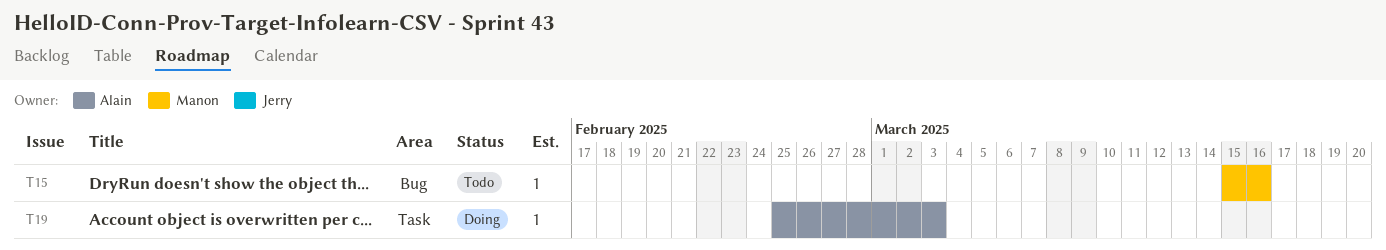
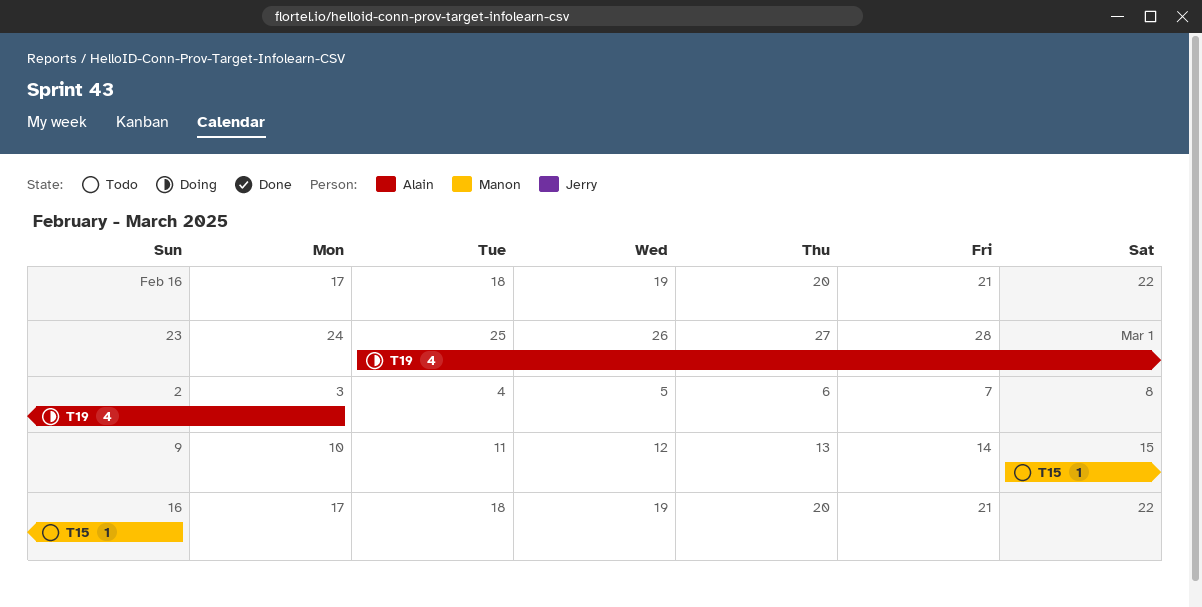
T19, estimate: 1 -> 4

